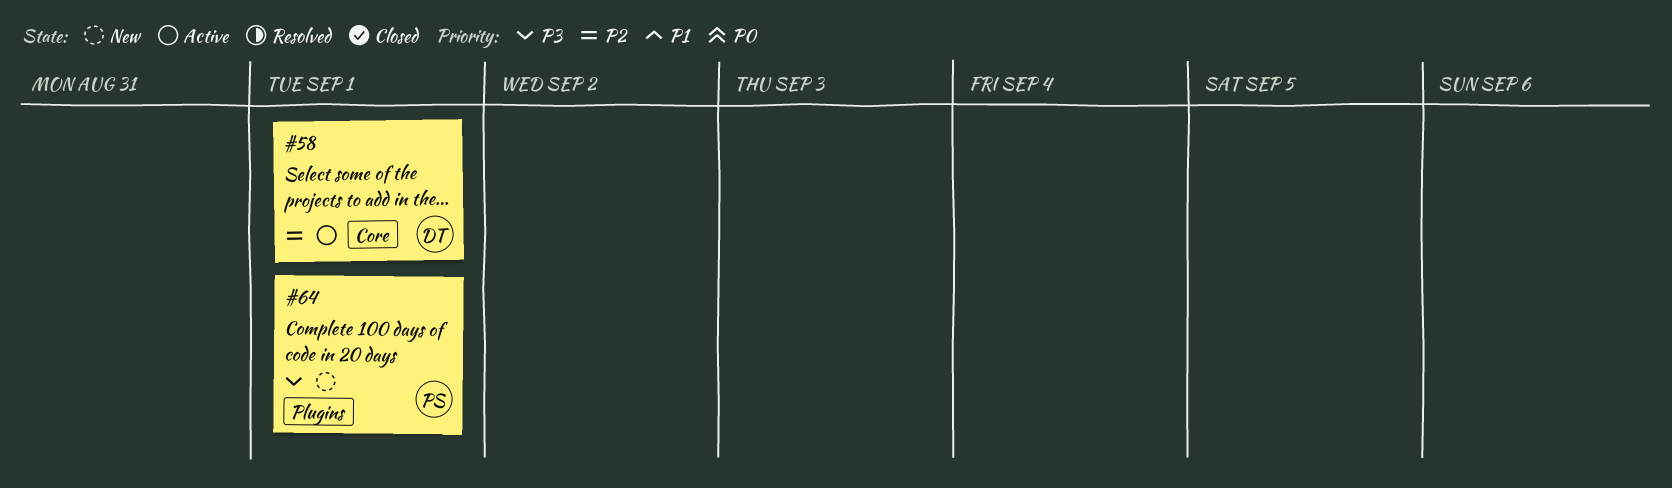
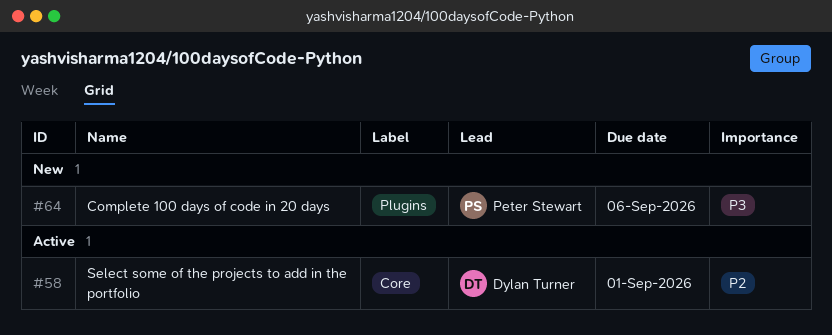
#64, due: Sep 1 -> Sep 6

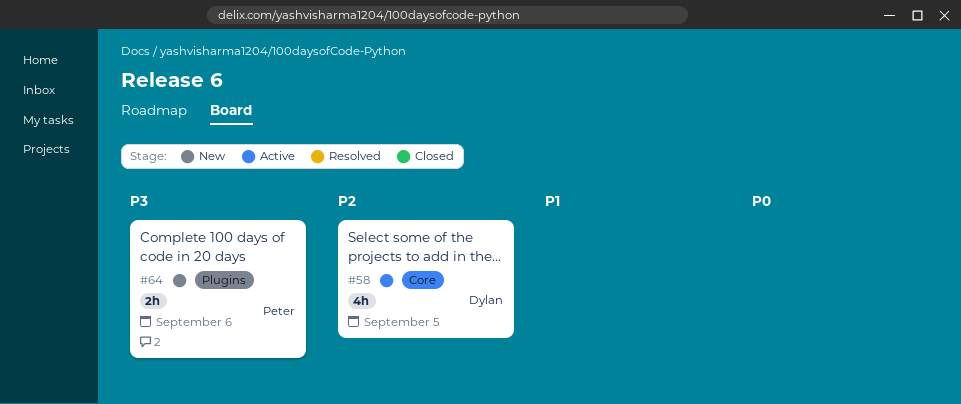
#58, due: Sep 1 -> Sep 5

